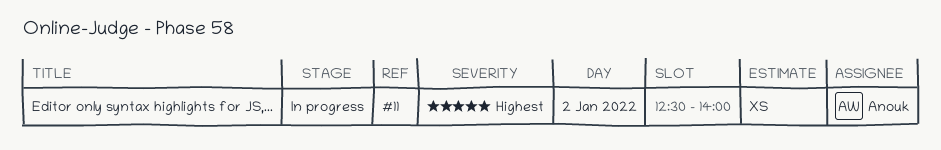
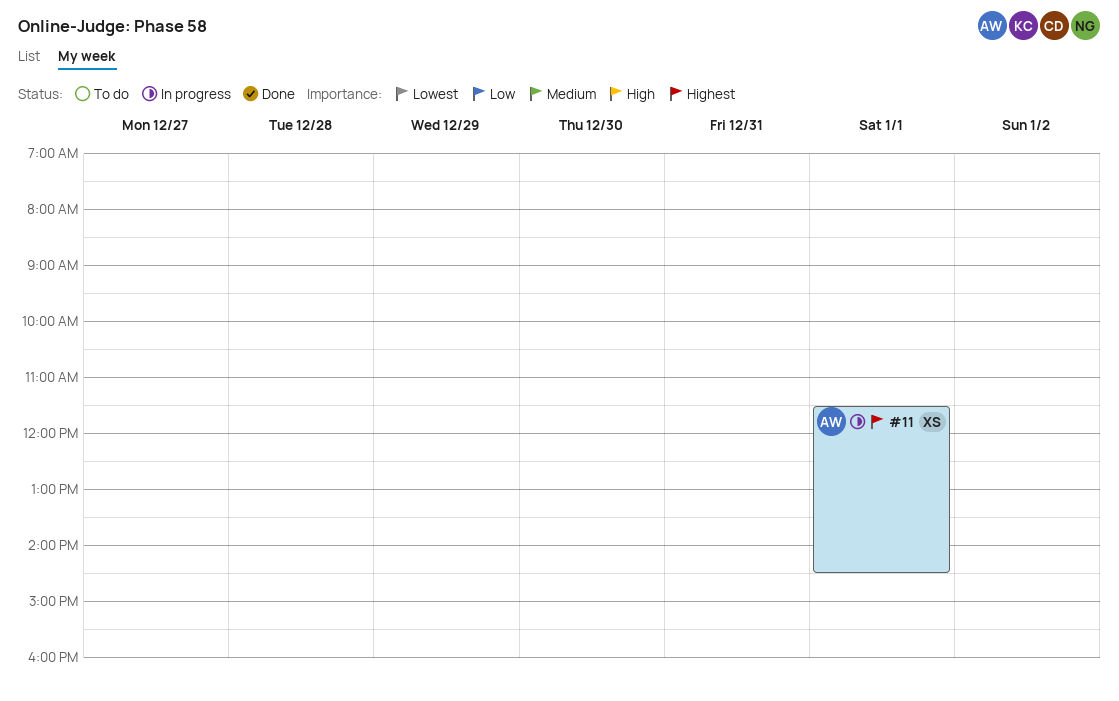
#11, day: Jan 2 -> Jan 1
#11, begins: 12:30 -> 11:30
#11, ends: 14:00 -> 14:30

